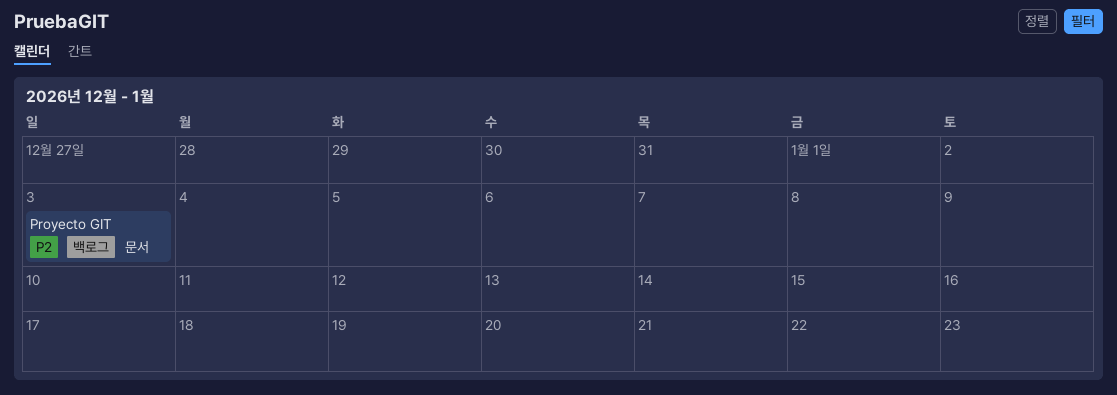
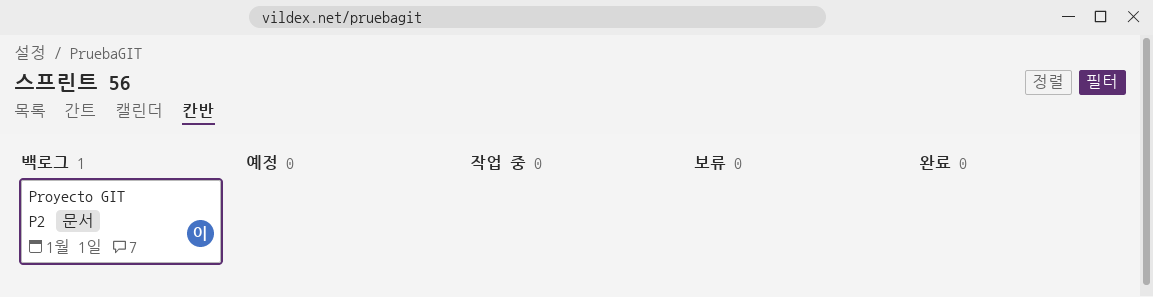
Proyecto GIT, due: Jan 3 -> Jan 1

